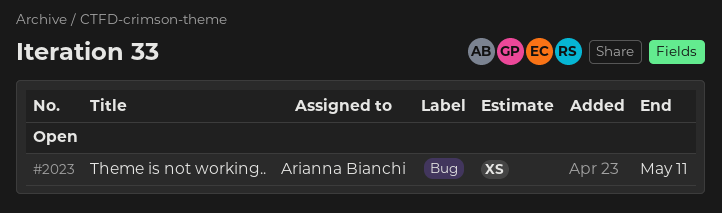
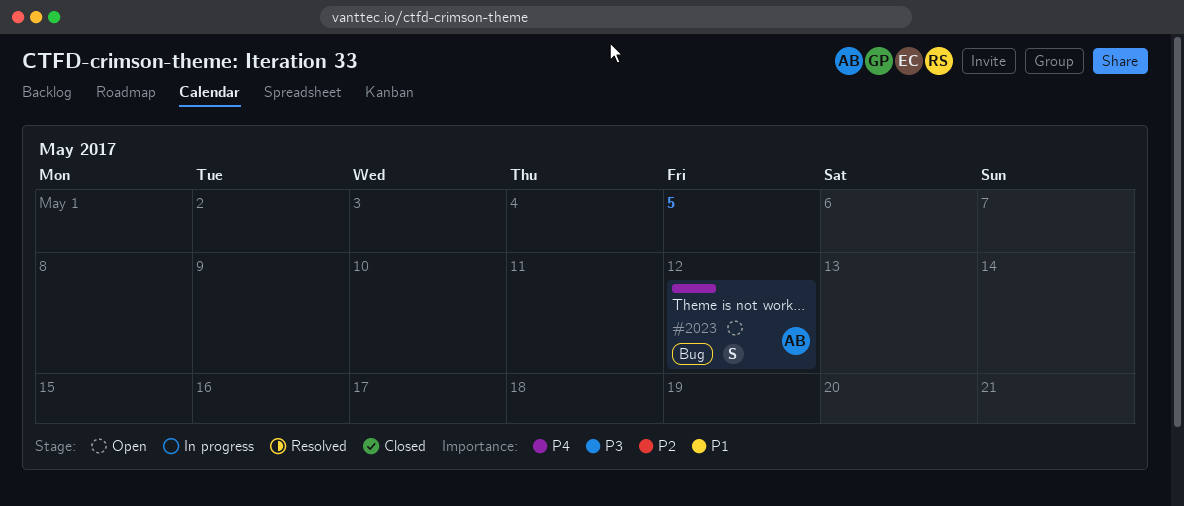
#2023, estimate: XS -> S
#2023, due: May 11 -> May 12

